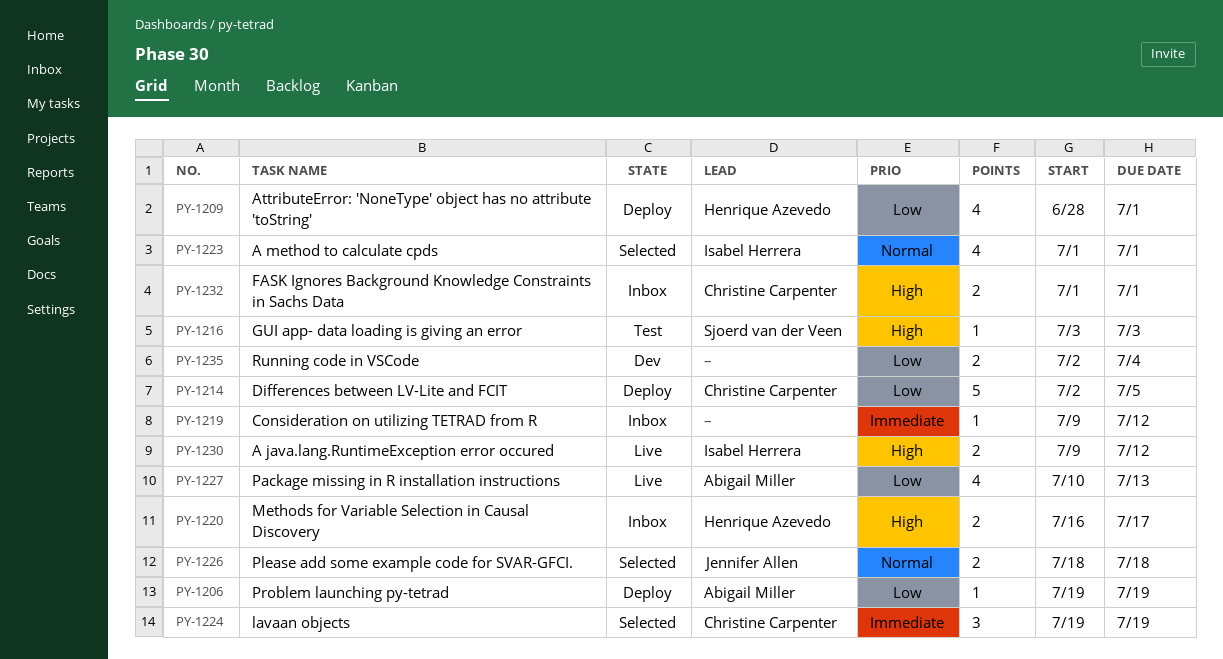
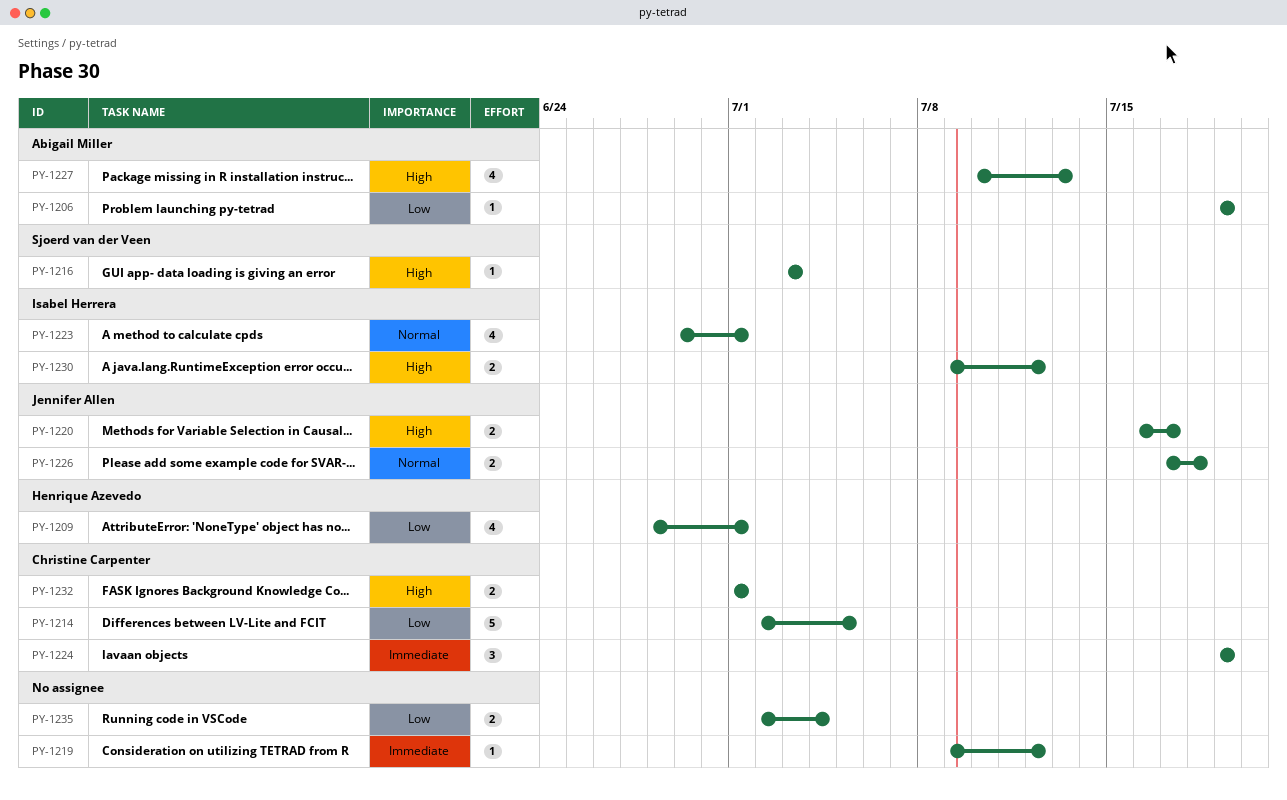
PY-1220, owner: Henrique Azevedo -> Jennifer Allen
PY-1223, start: Jul 1 -> Jun 29
PY-1226, start: Jul 18 -> Jul 17
PY-1227, priority: Low -> High

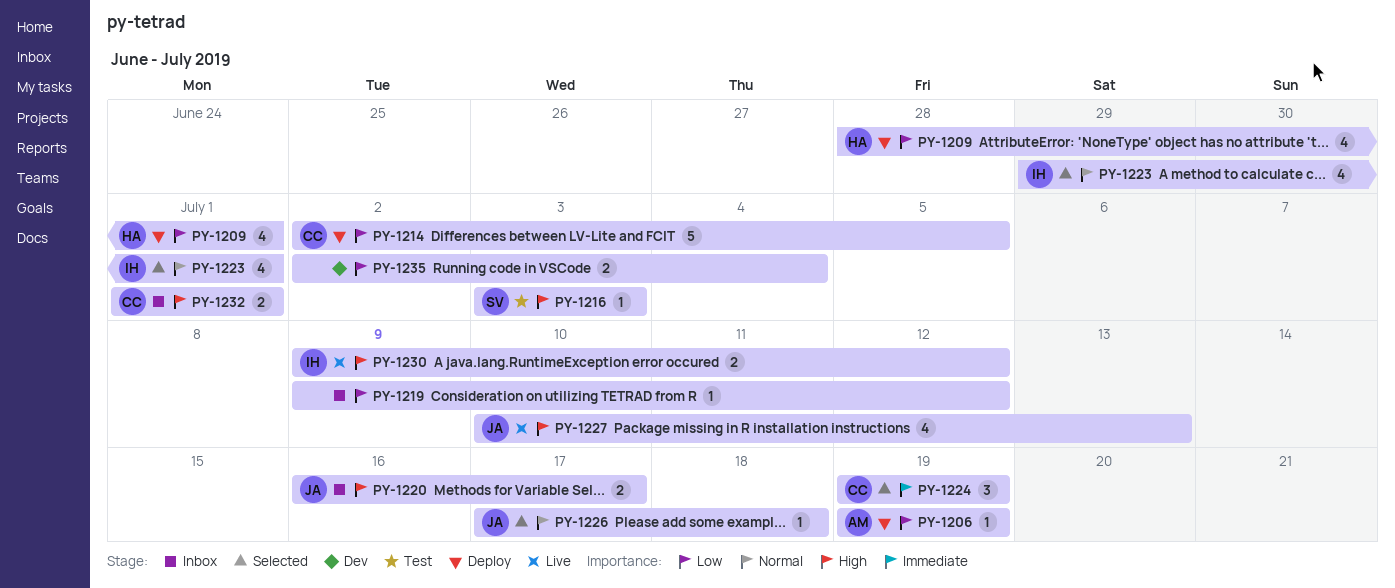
PY-1219, priority: Immediate -> Low
PY-1226, estimate: 2 -> 1
PY-1227, owner: Abigail Miller -> Jennifer Allen

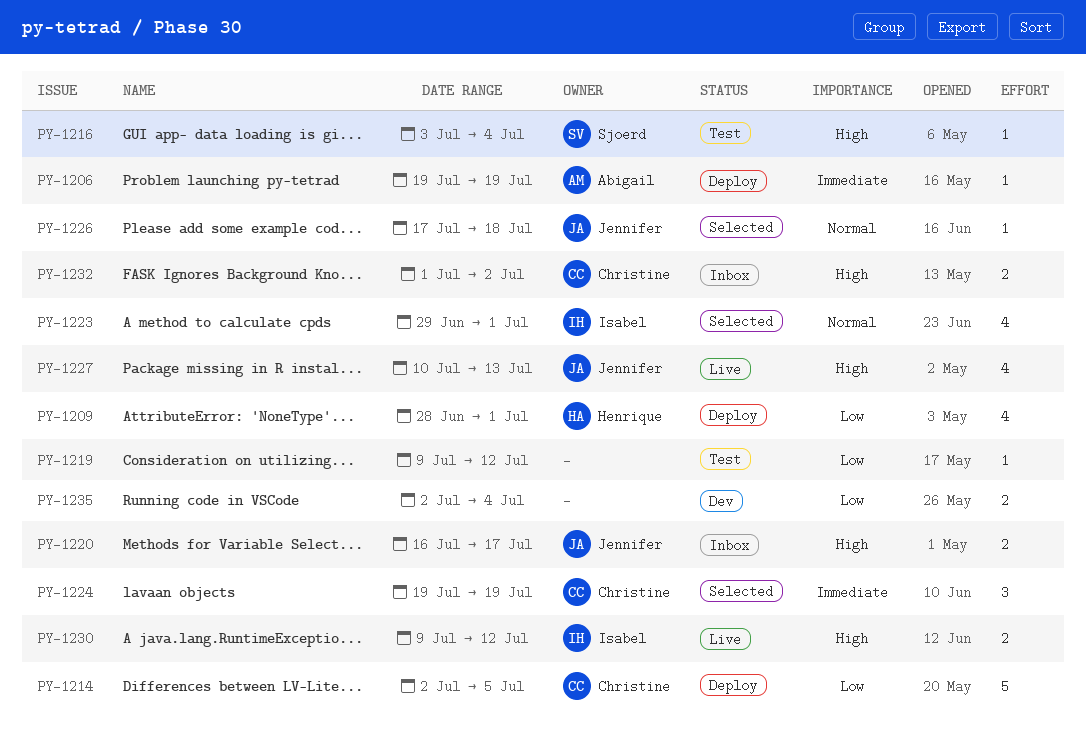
PY-1206, priority: Low -> Immediate
PY-1216, due: Jul 3 -> Jul 4
PY-1219, status: Inbox -> Test
PY-1232, due: Jul 1 -> Jul 2

